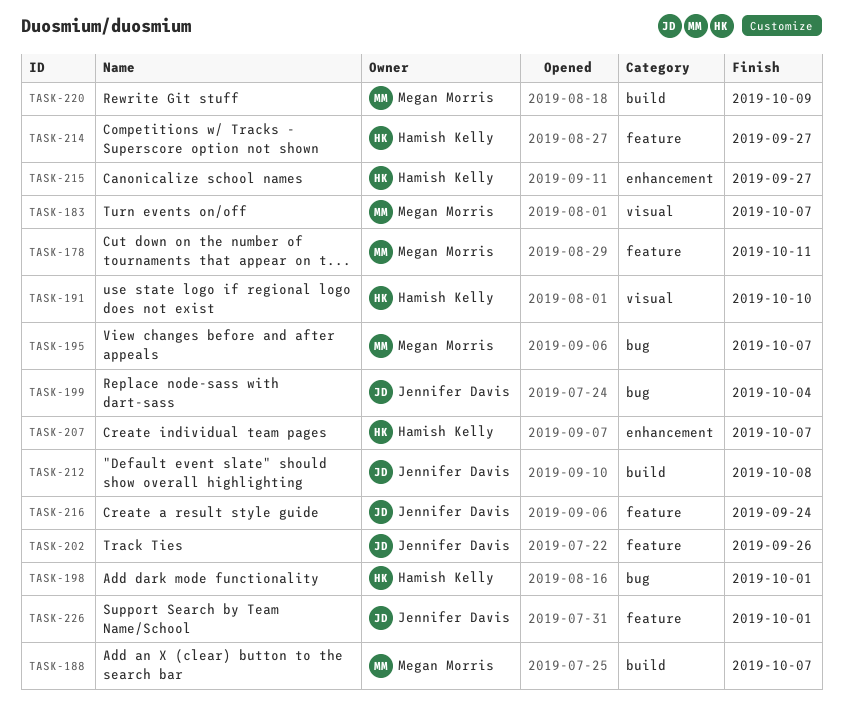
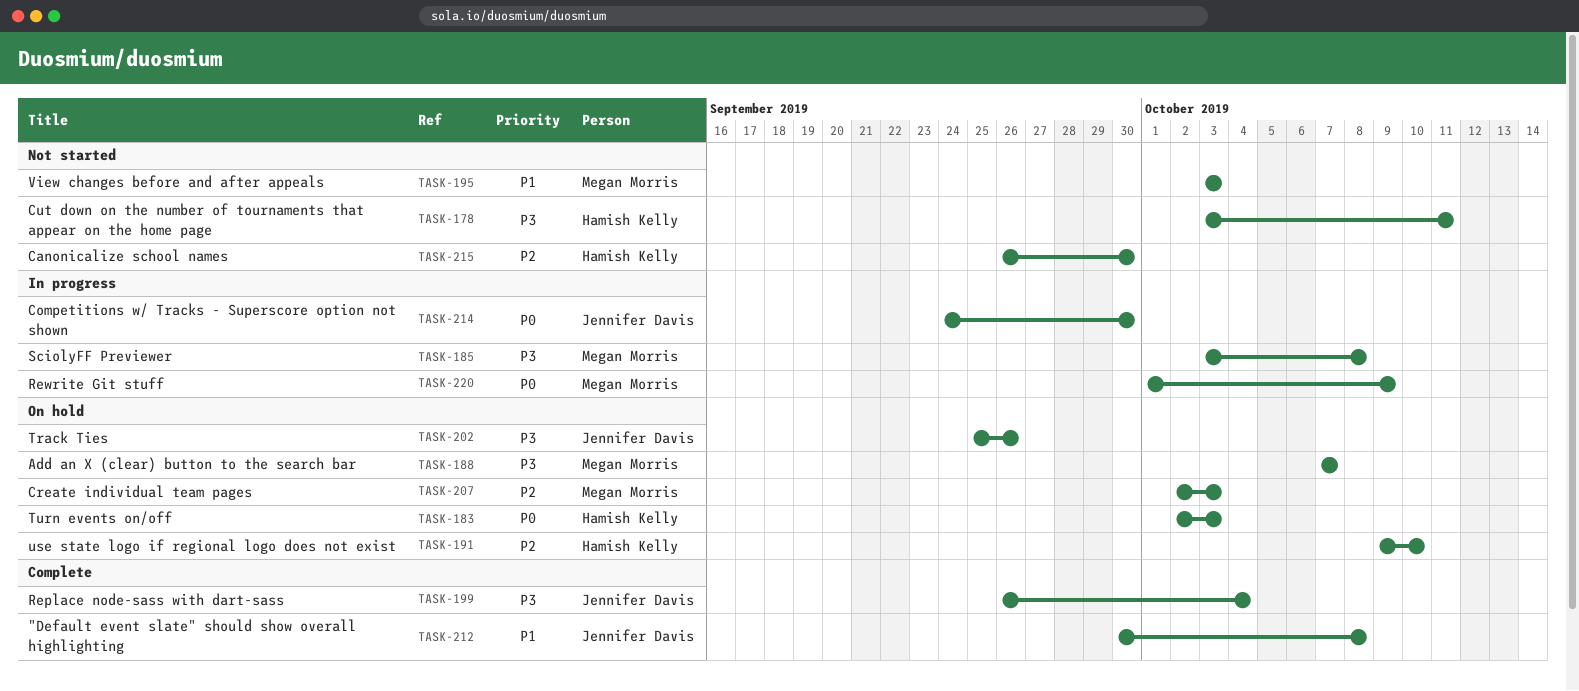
TASK-178, owner: Megan Morris -> Hamish Kelly
TASK-183, owner: Megan Morris -> Hamish Kelly
TASK-183, due: Oct 7 -> Oct 3
TASK-185: none -> present
TASK-195, due: Oct 7 -> Oct 3
TASK-198: present -> none
TASK-207, owner: Hamish Kelly -> Megan Morris
TASK-207, due: Oct 7 -> Oct 3
TASK-214, owner: Hamish Kelly -> Jennifer Davis
TASK-214, due: Sep 27 -> Sep 30
TASK-215, due: Sep 27 -> Sep 30
TASK-216: present -> none
TASK-226: present -> none

